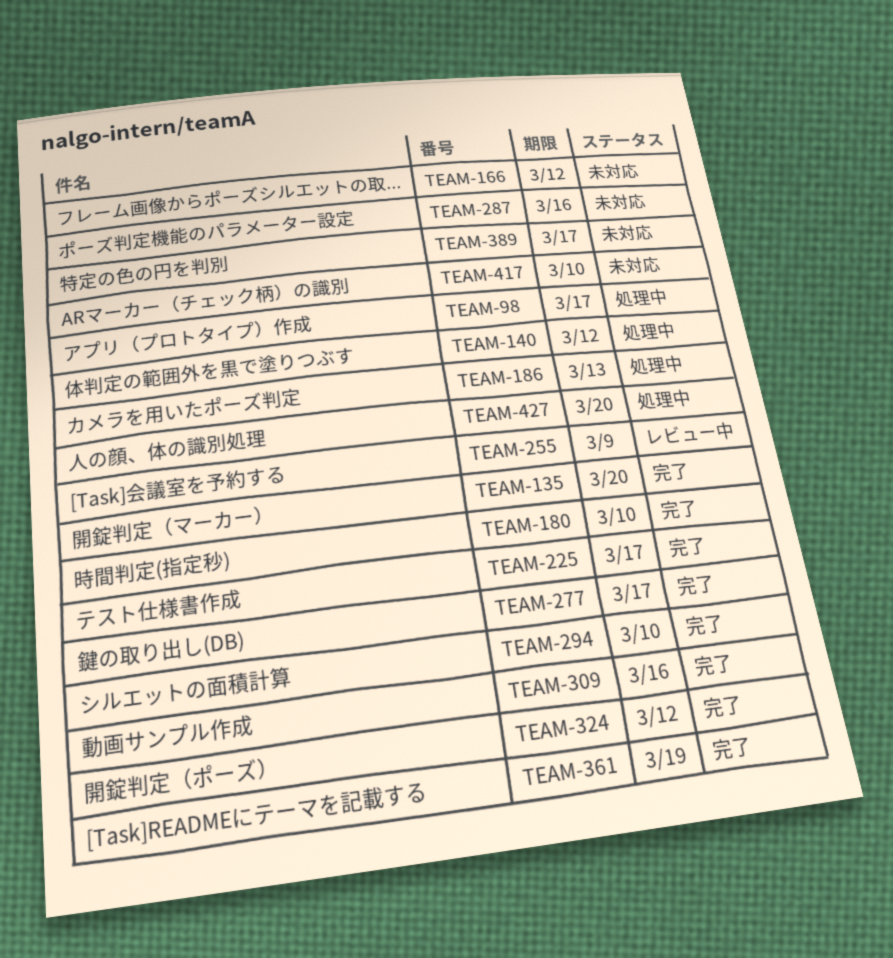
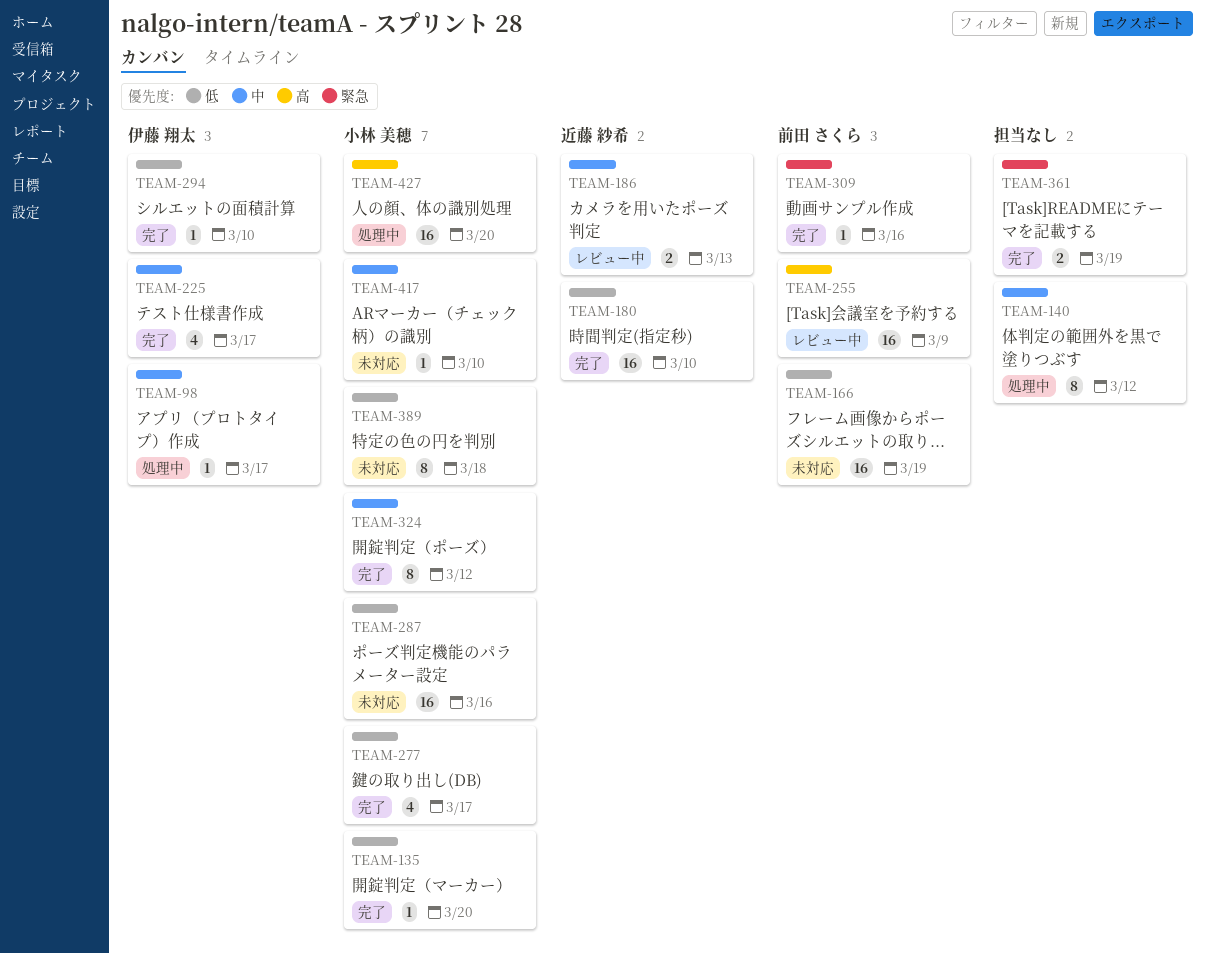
TEAM-166, due: Mar 12 -> Mar 19
TEAM-186, status: 処理中 -> レビュー中
TEAM-389, due: Mar 17 -> Mar 18

